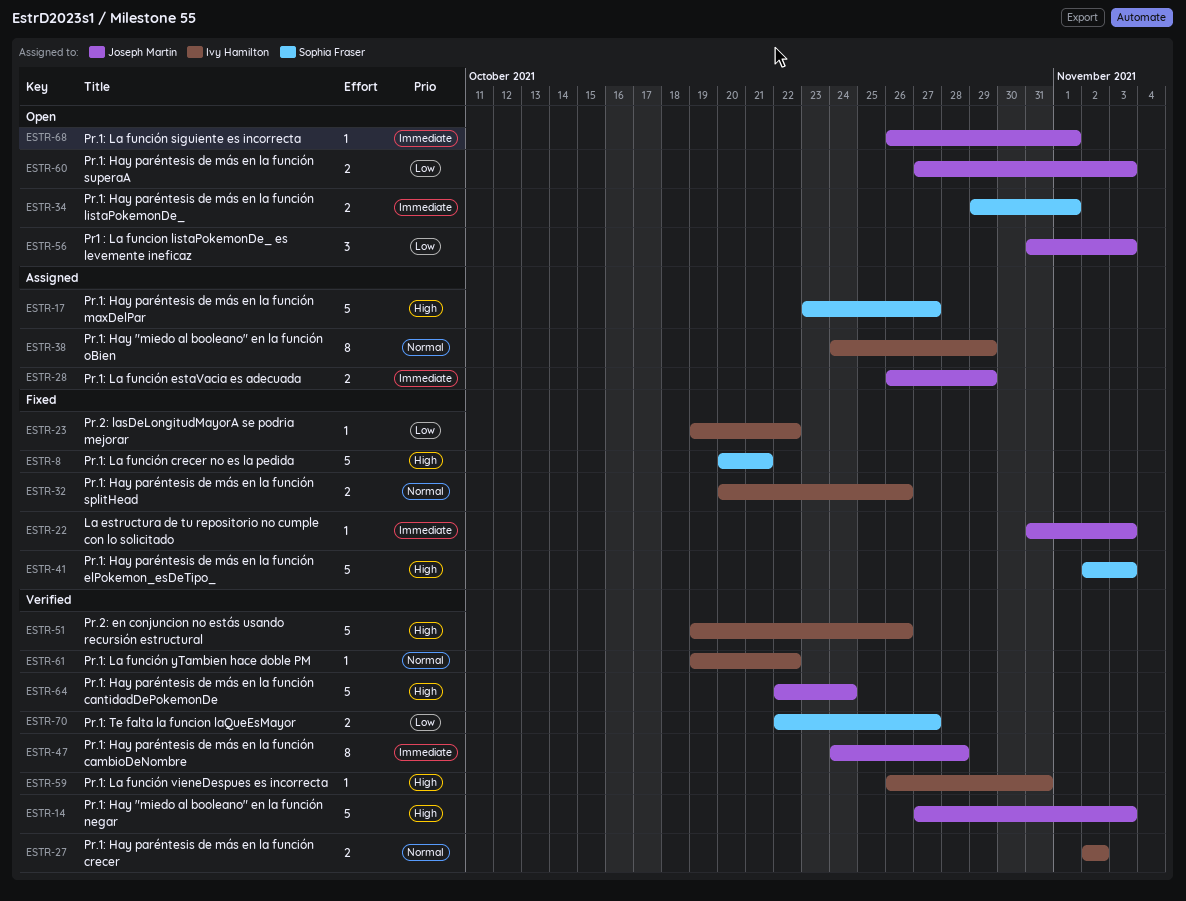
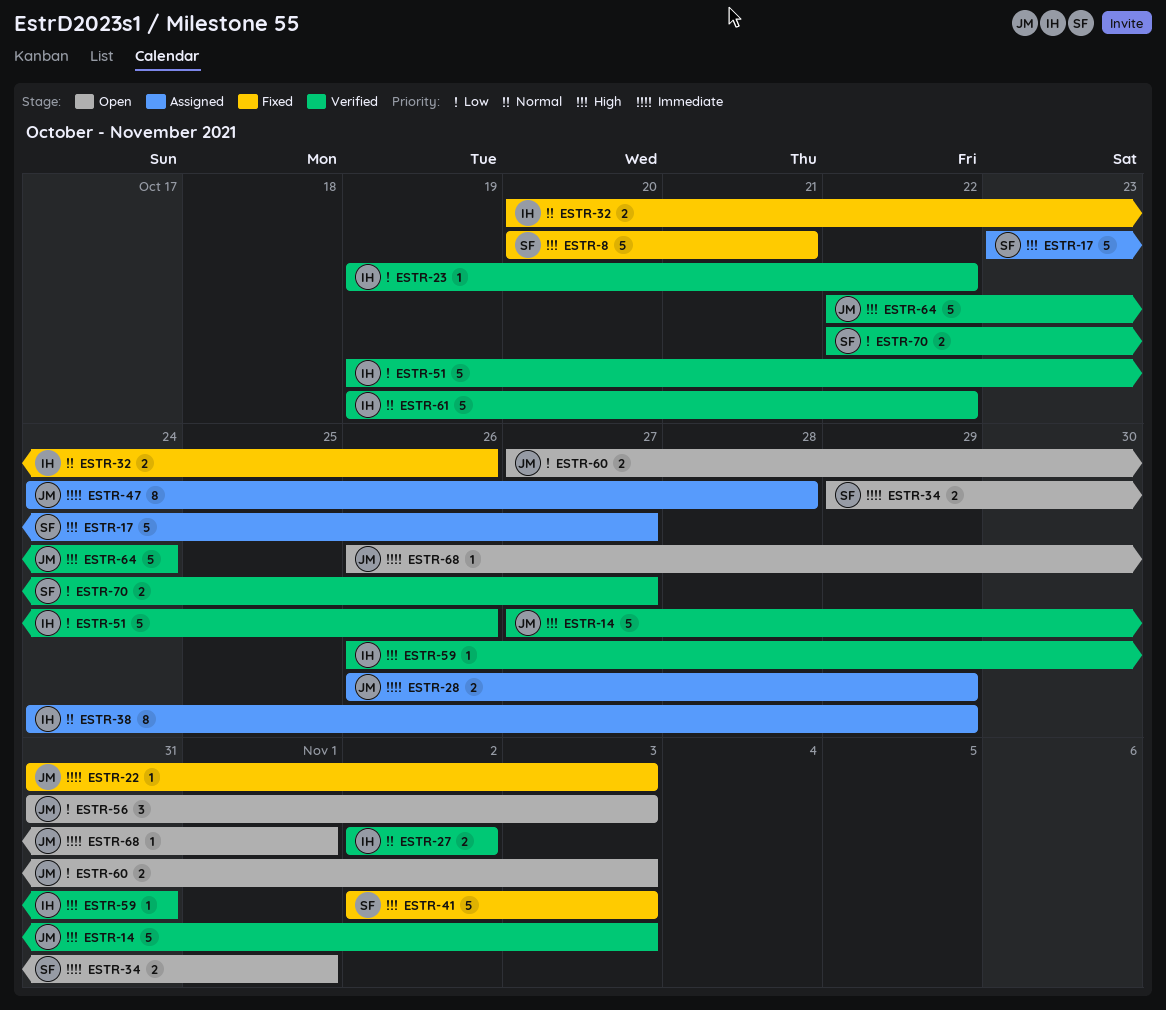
ESTR-23, status: Fixed -> Verified
ESTR-47, status: Verified -> Assigned
ESTR-51, priority: High -> Low
ESTR-61, estimate: 1 -> 5

